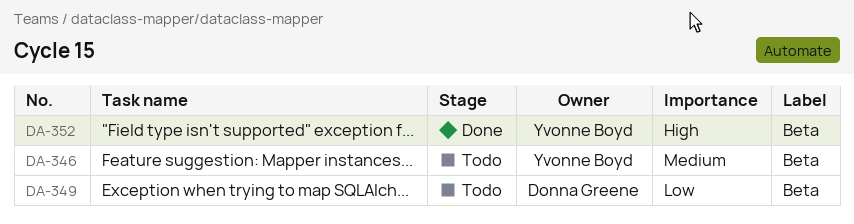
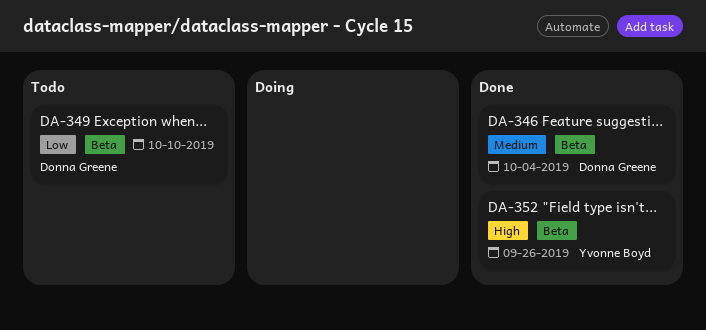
DA-346, status: Todo -> Done
DA-346, owner: Yvonne Boyd -> Donna Greene

